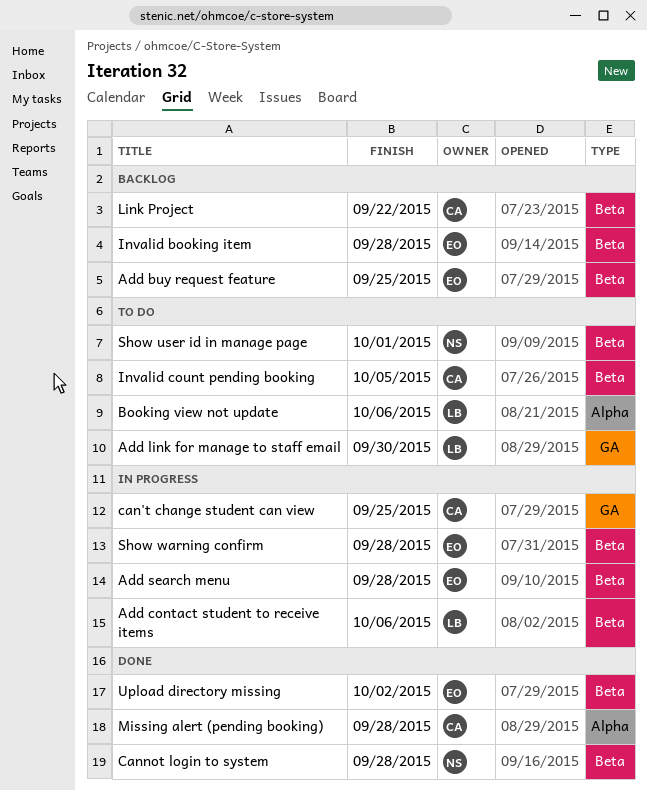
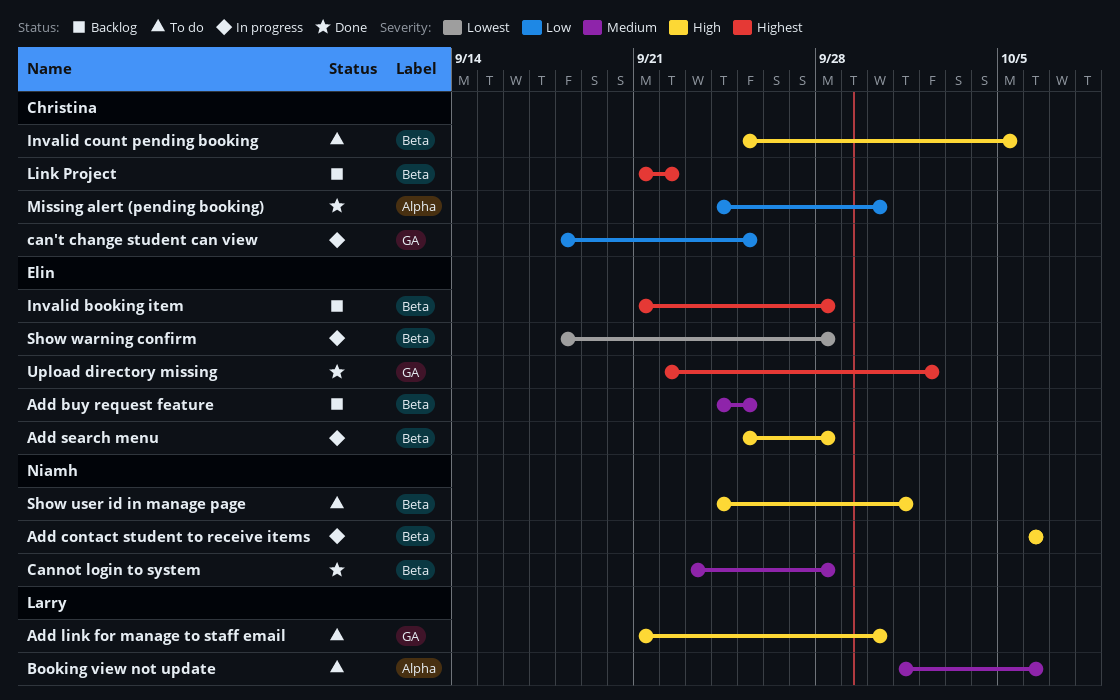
Add contact student to receive items, owner: Larry -> Niamh
Missing alert (pending booking), due: Sep 28 -> Sep 30
Upload directory missing, label: Beta -> GA

